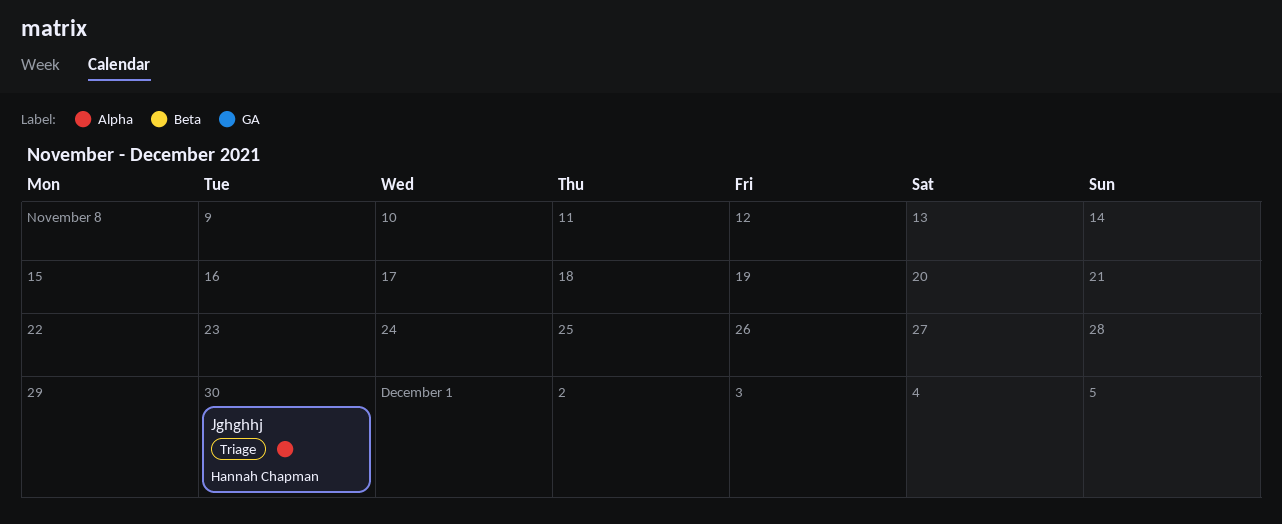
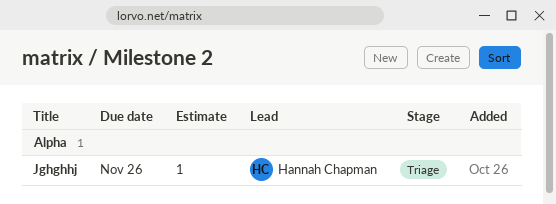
Jghghhj, due: Nov 30 -> Nov 26

